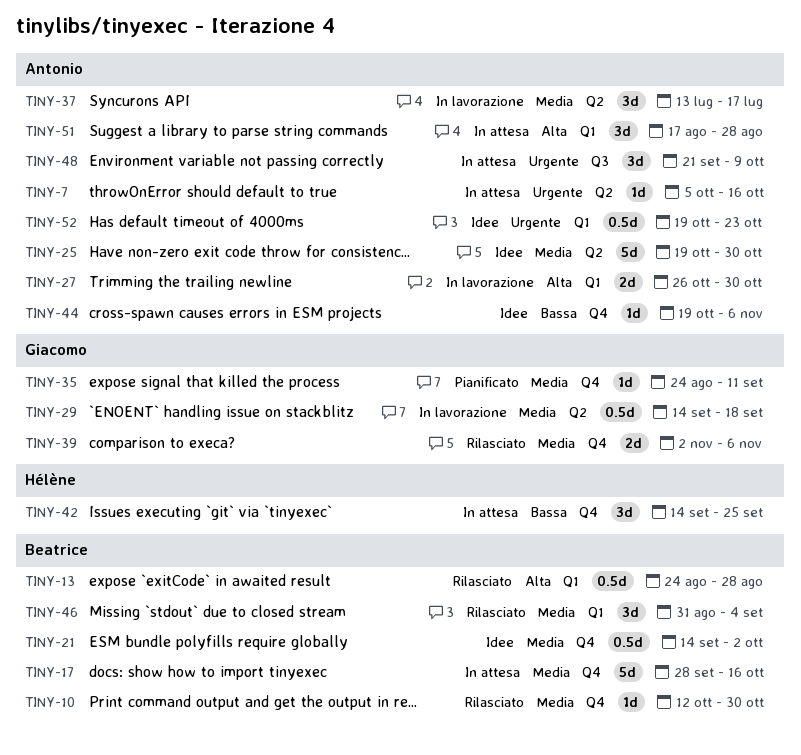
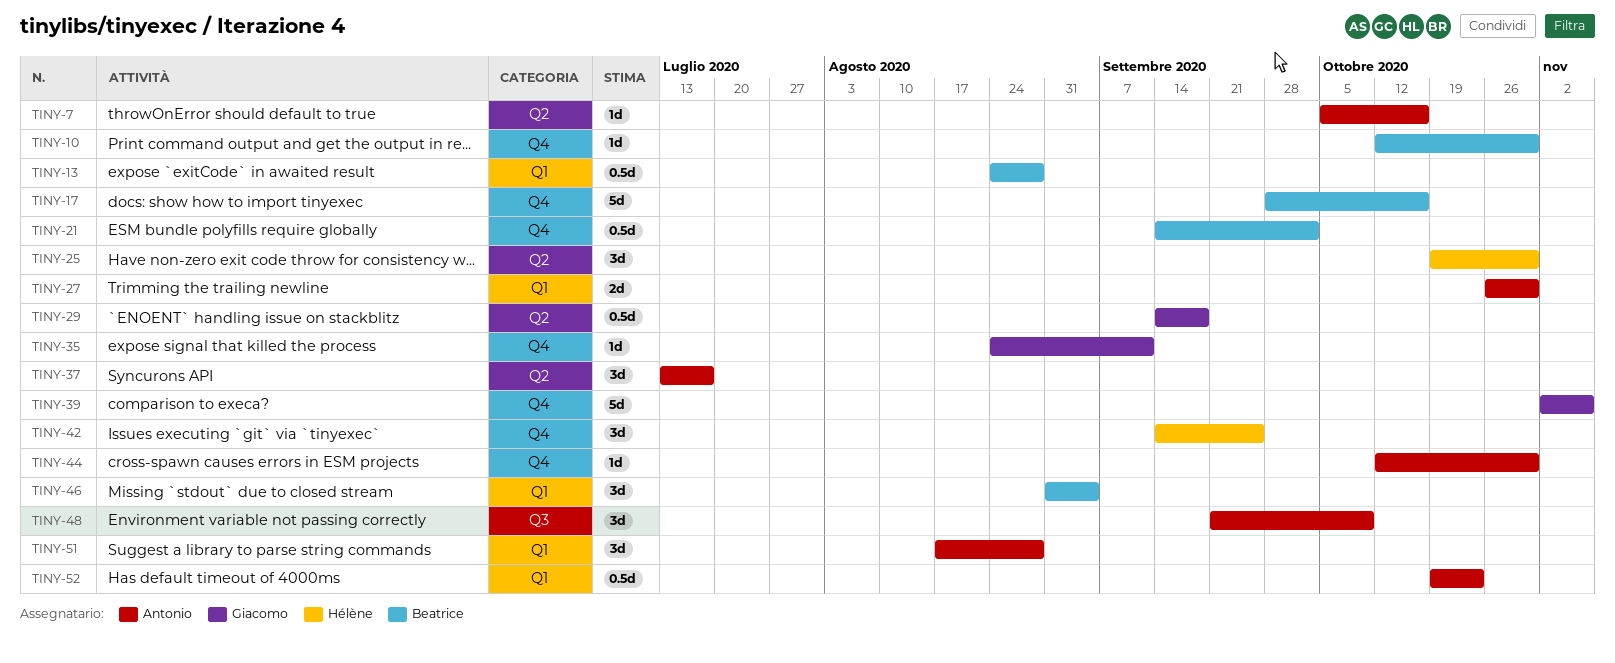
TINY-25, owner: Antonio -> Hélène
TINY-25, estimate: 5d -> 3d
TINY-39, estimate: 2d -> 5d
TINY-44, start: Oct 19 -> Oct 12
TINY-44, due: Nov 6 -> Oct 30

